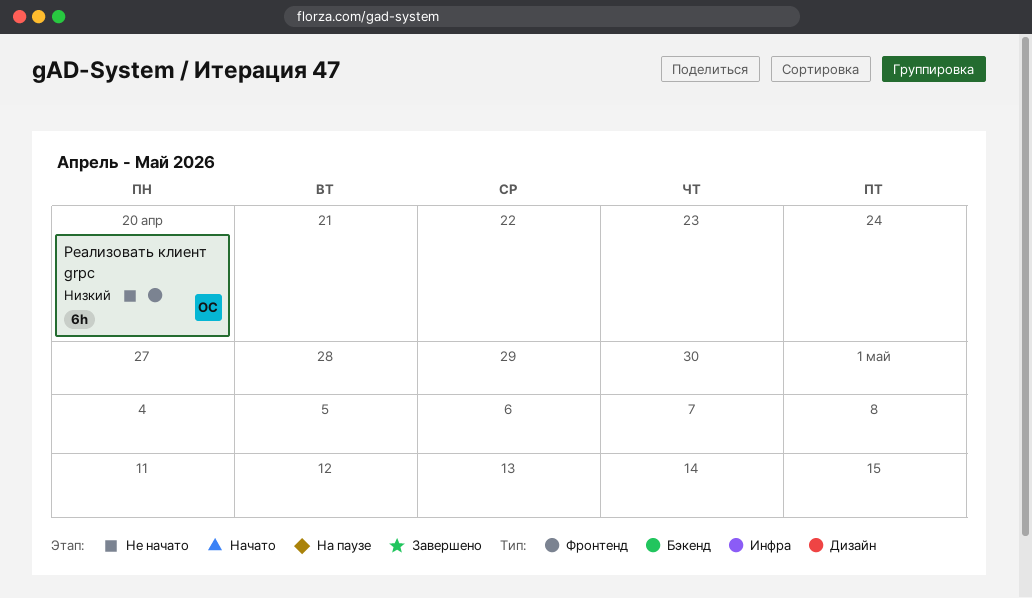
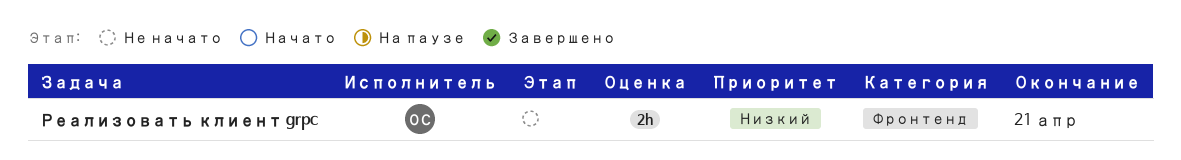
Реализовать клиент grpc, estimate: 6h -> 2h
Реализовать клиент grpc, due: Apr 20 -> Apr 21

